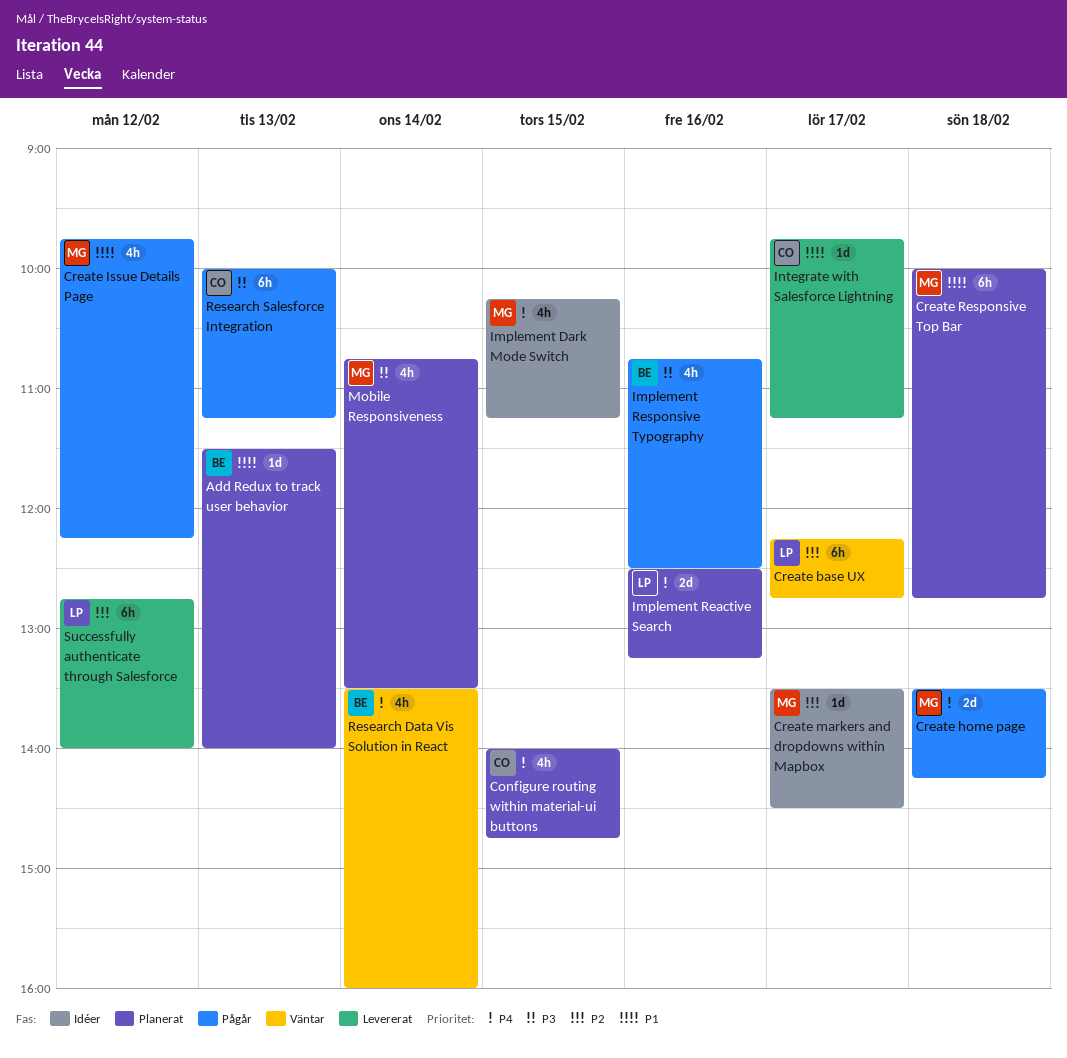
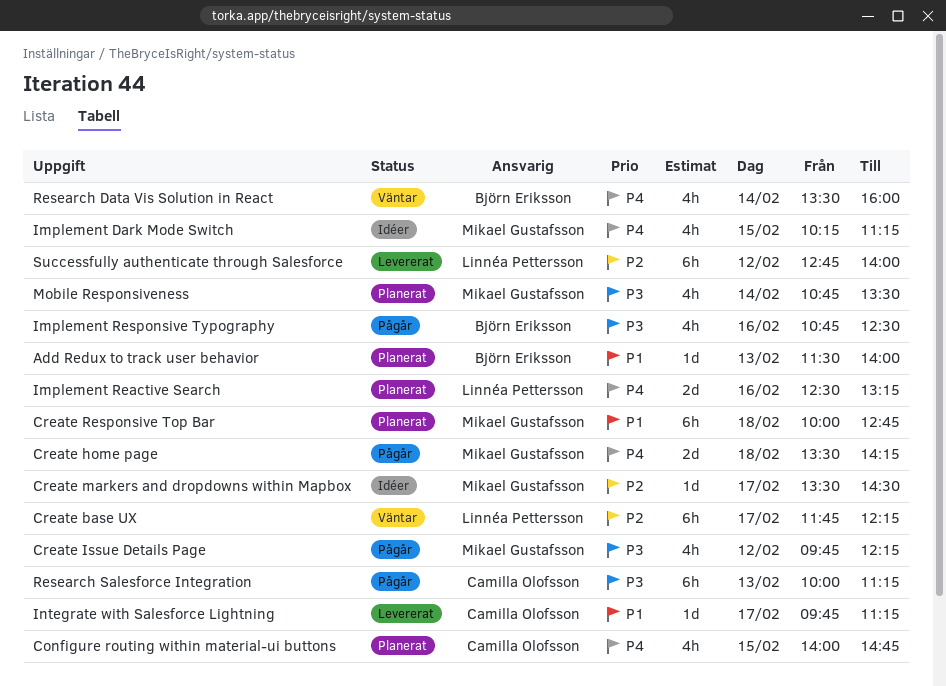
Create base UX, begins: 12:15 -> 11:45
Create base UX, ends: 12:45 -> 12:15
Create Issue Details Page, priority: P1 -> P3

